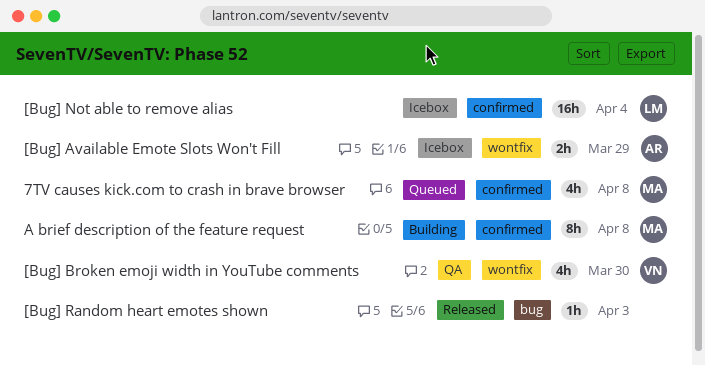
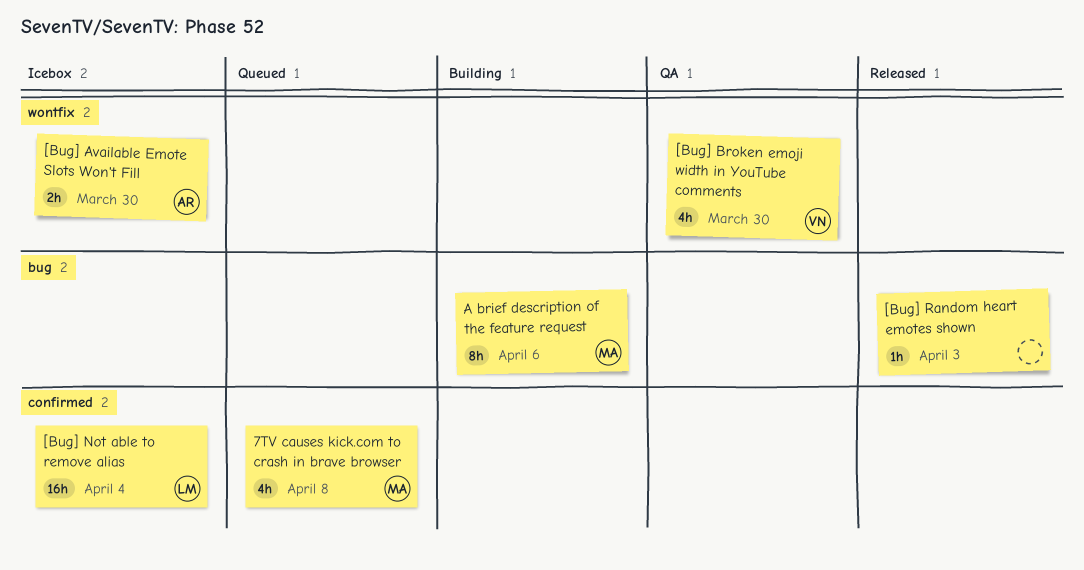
[Bug] Available Emote Slots Won't Fill, due: Mar 29 -> Mar 30
A brief description of the feature request, label: confirmed -> bug
A brief description of the feature request, due: Apr 8 -> Apr 6

